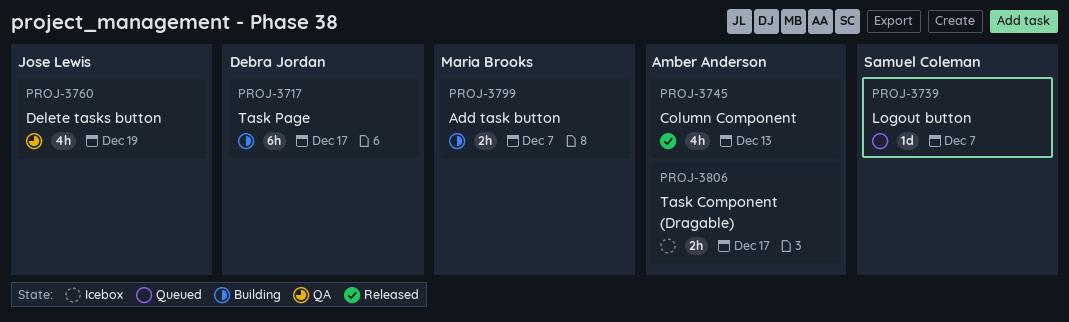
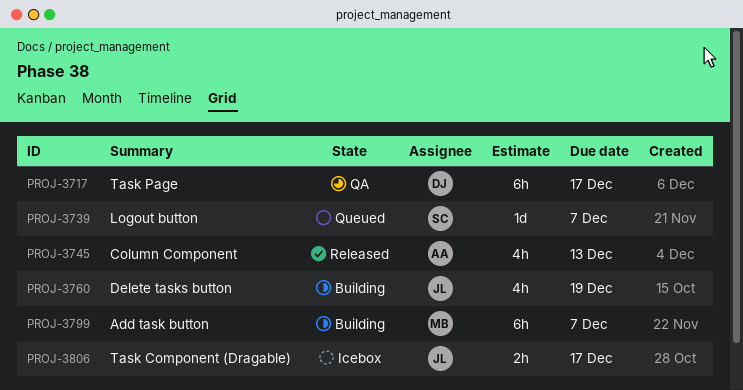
PROJ-3717, status: Building -> QA
PROJ-3760, status: QA -> Building
PROJ-3799, estimate: 2h -> 6h
PROJ-3806, owner: Amber Anderson -> Jose Lewis

